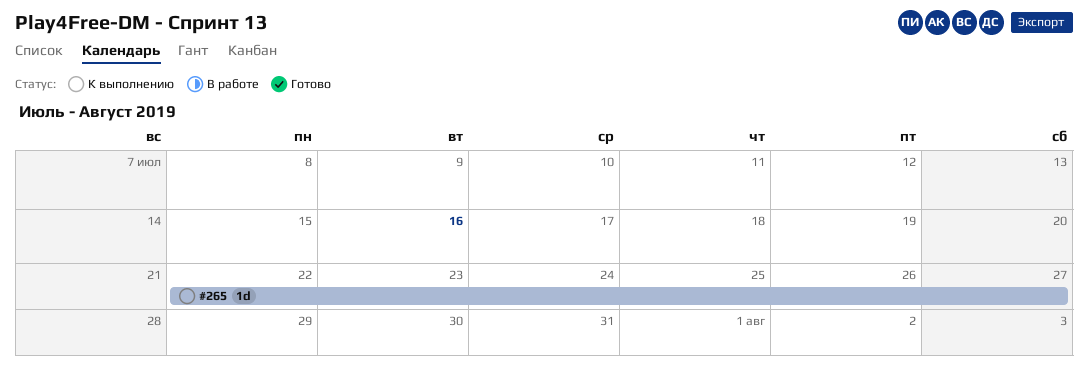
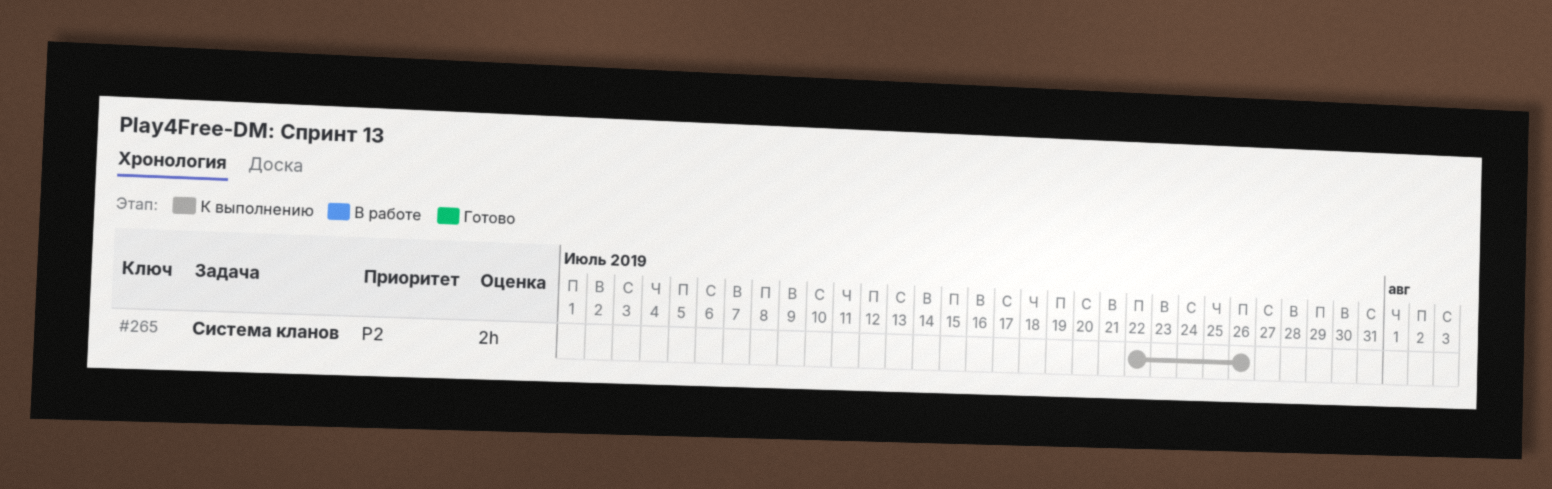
#265, estimate: 1d -> 2h
#265, due: Jul 27 -> Jul 26

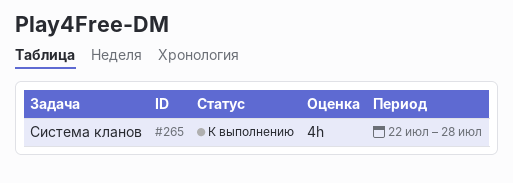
#265, estimate: 2h -> 4h
#265, due: Jul 26 -> Jul 28

